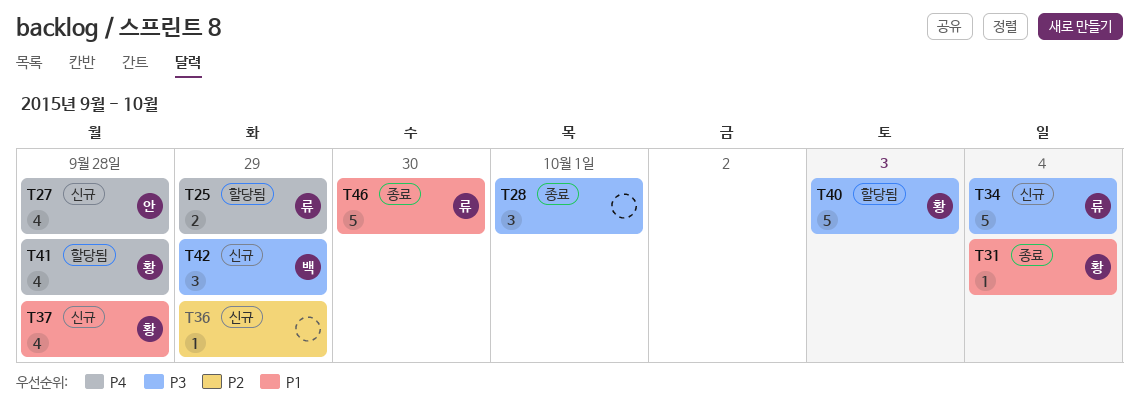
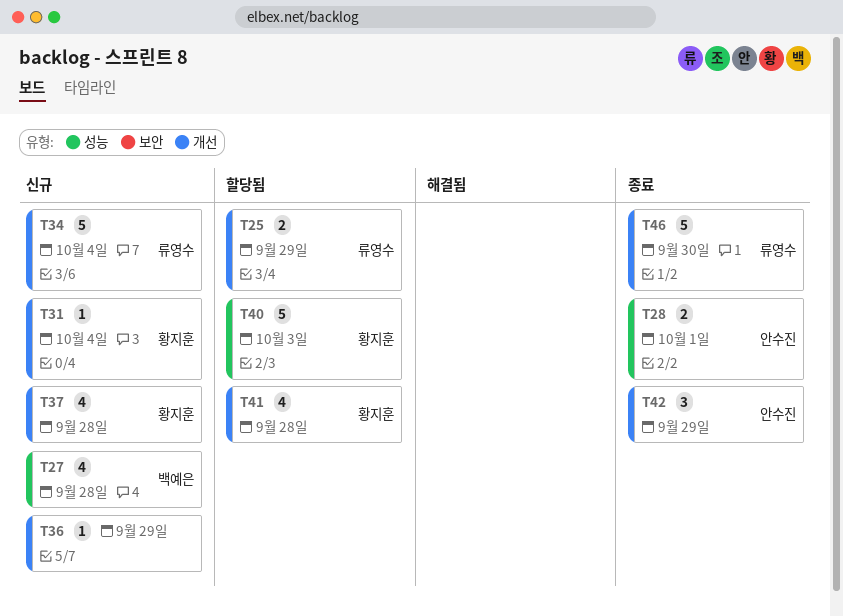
T27, owner: 안수진 -> 백예은
T28, owner: none -> 안수진
T28, estimate: 3 -> 2
T31, status: 종료 -> 신규
T42, status: 신규 -> 종료
T42, owner: 백예은 -> 안수진

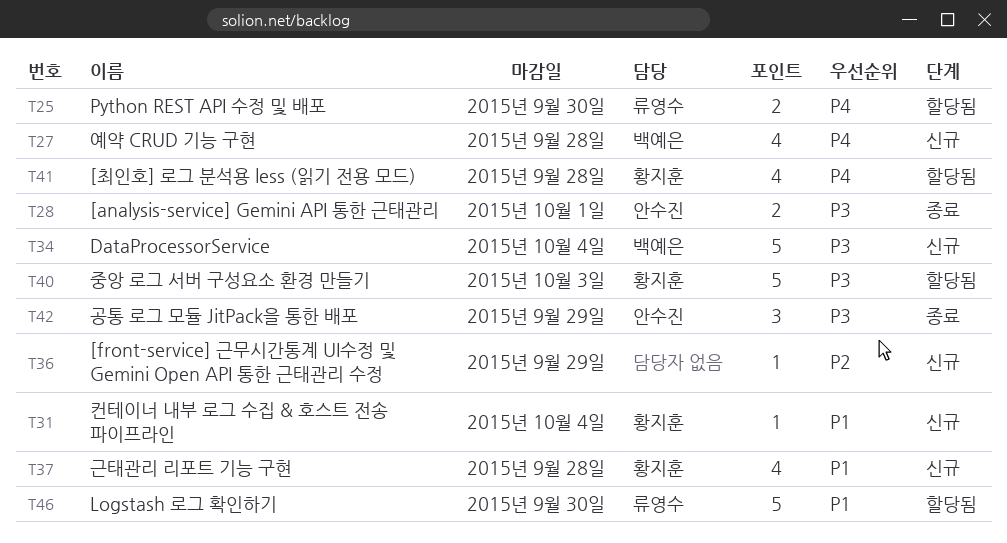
T25, due: Sep 29 -> Sep 30
T34, owner: 류영수 -> 백예은
T46, status: 종료 -> 할당됨

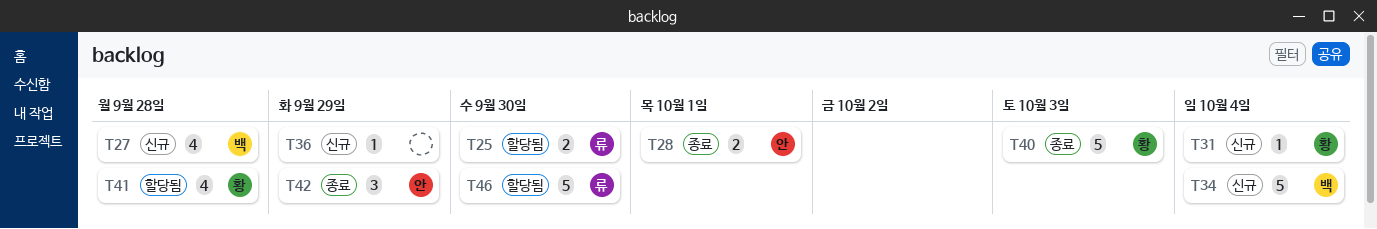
T37: present -> none
T40, status: 할당됨 -> 종료

